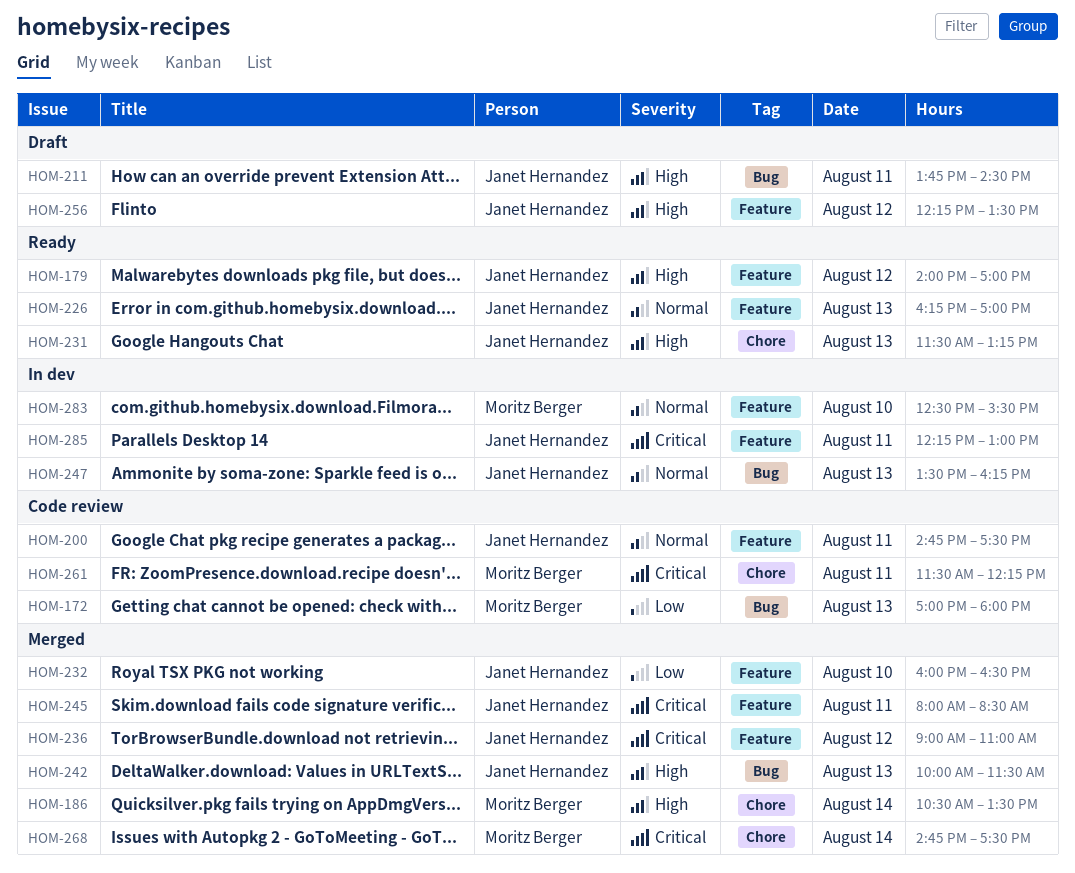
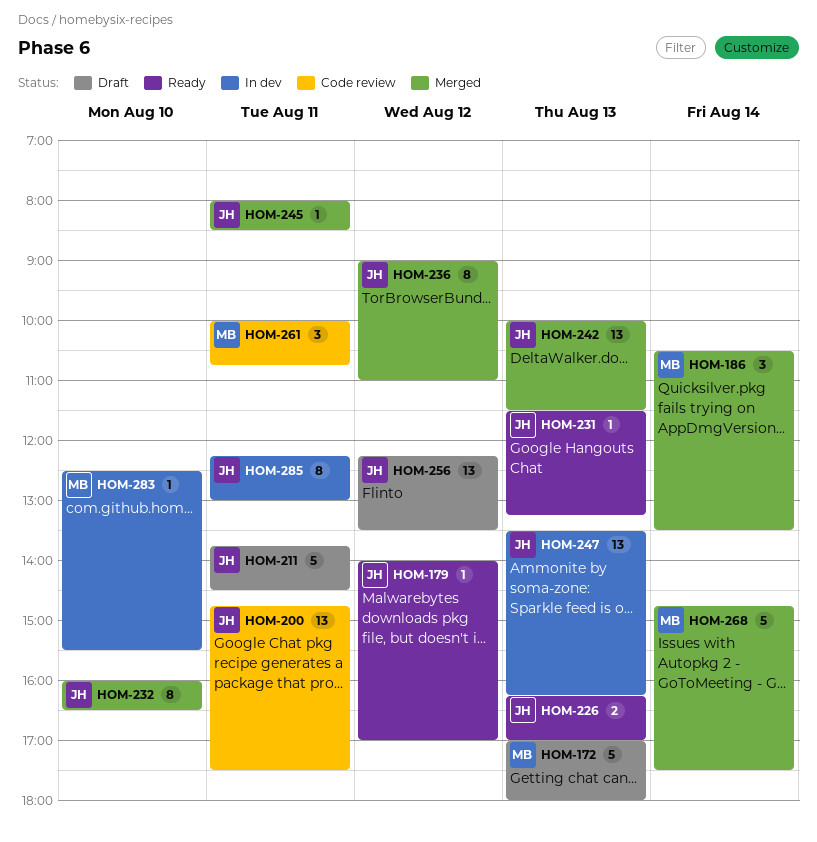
HOM-172, status: Code review -> Draft
HOM-261, begins: 11:30 -> 10:00
HOM-261, ends: 12:15 -> 10:45

